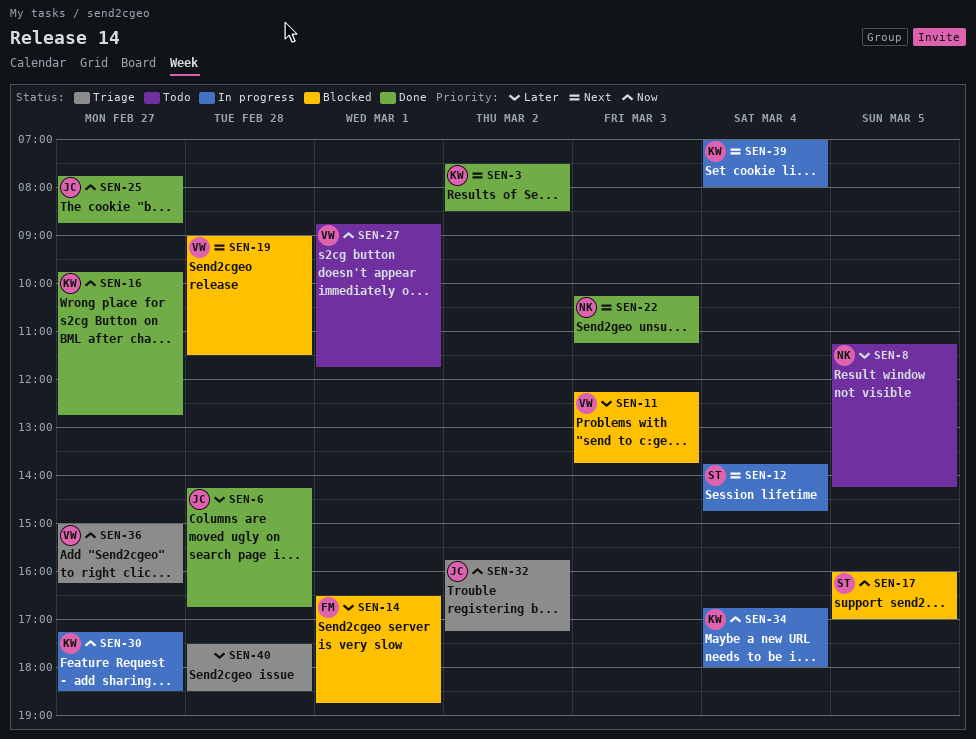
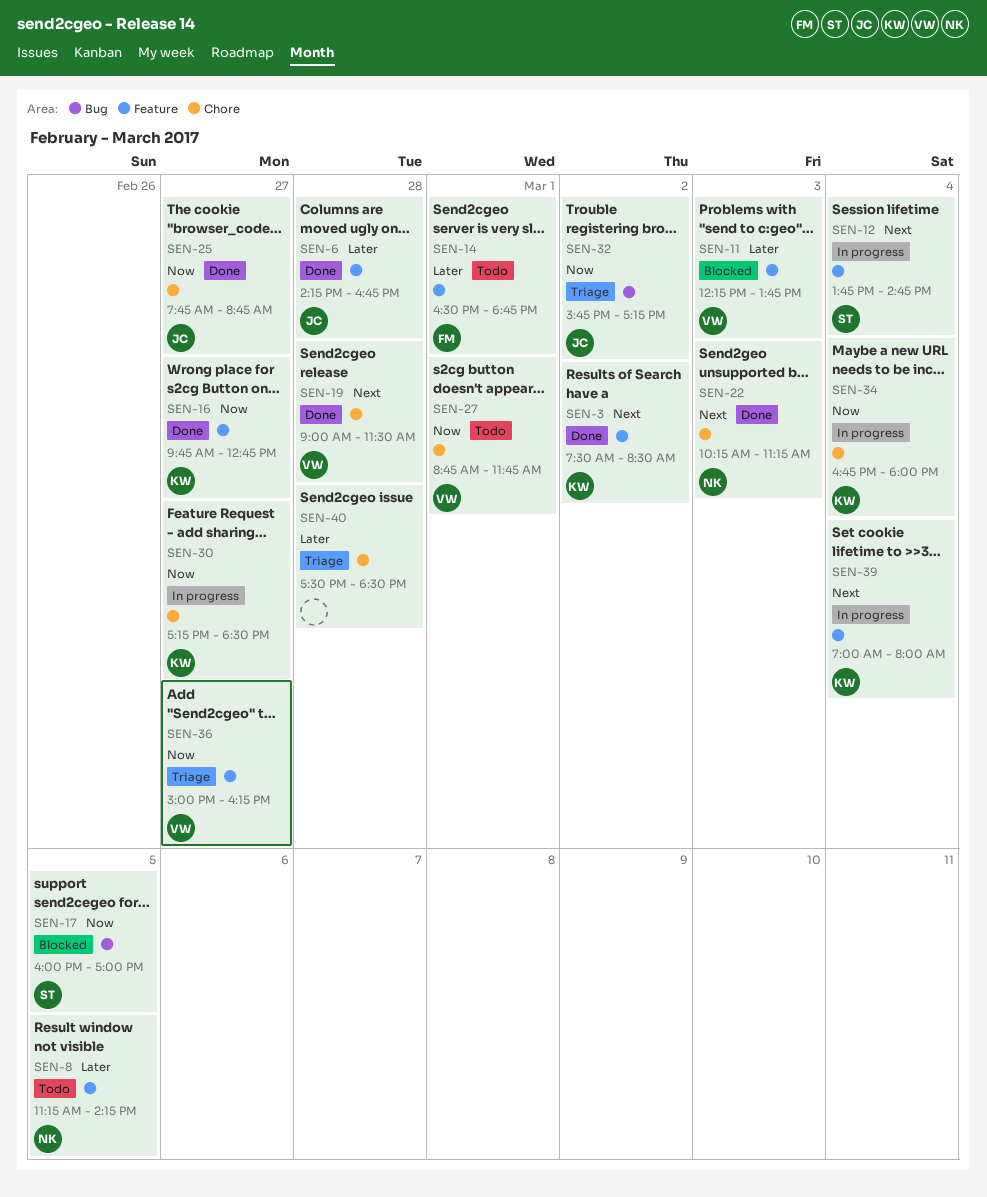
SEN-14, status: Blocked -> Todo
SEN-19, status: Blocked -> Done

